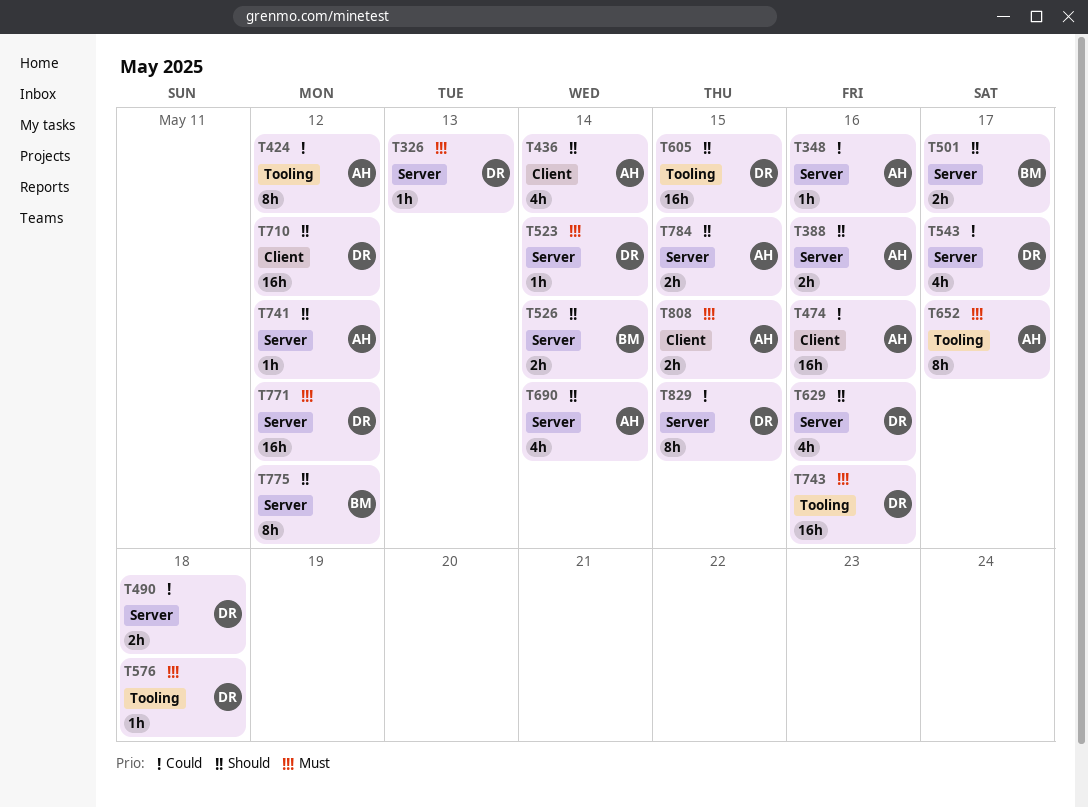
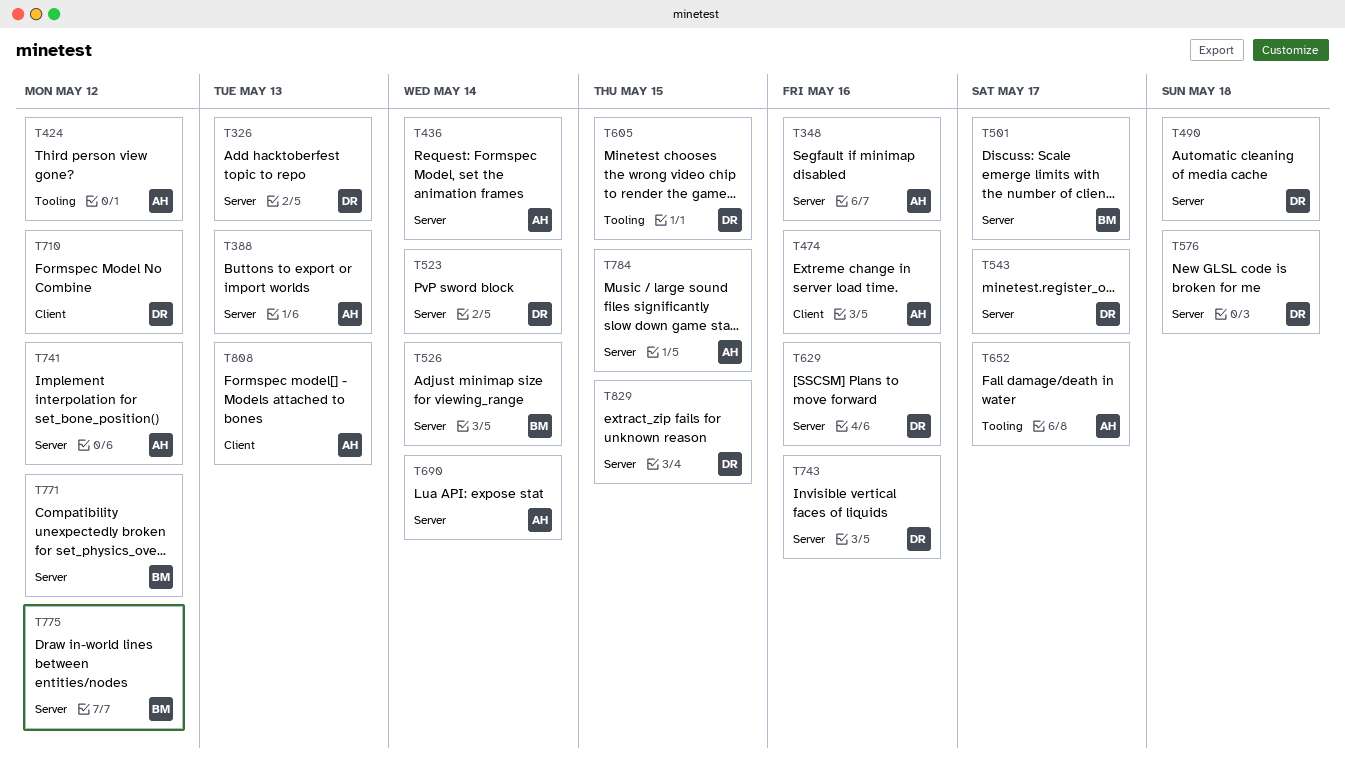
T388, due: May 16 -> May 13
T436, label: Client -> Server
T576, label: Tooling -> Server
T743, label: Tooling -> Server
T771, owner: DR -> BM
T808, due: May 15 -> May 13

